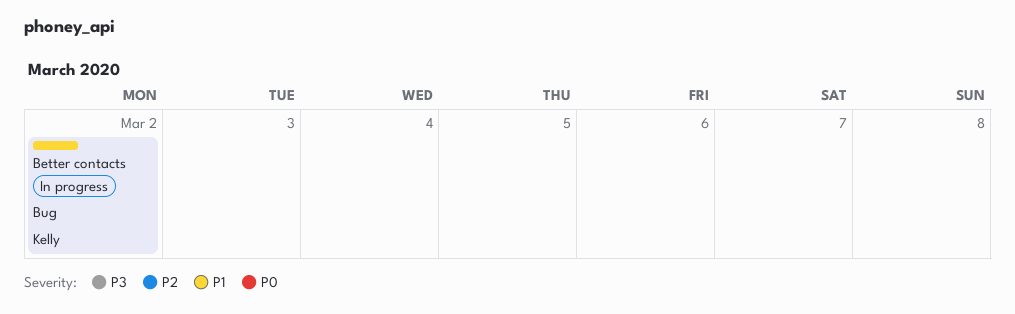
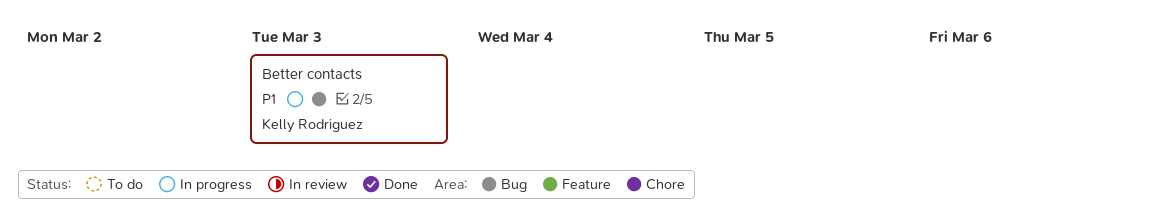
Better contacts, due: Mar 2 -> Mar 3

